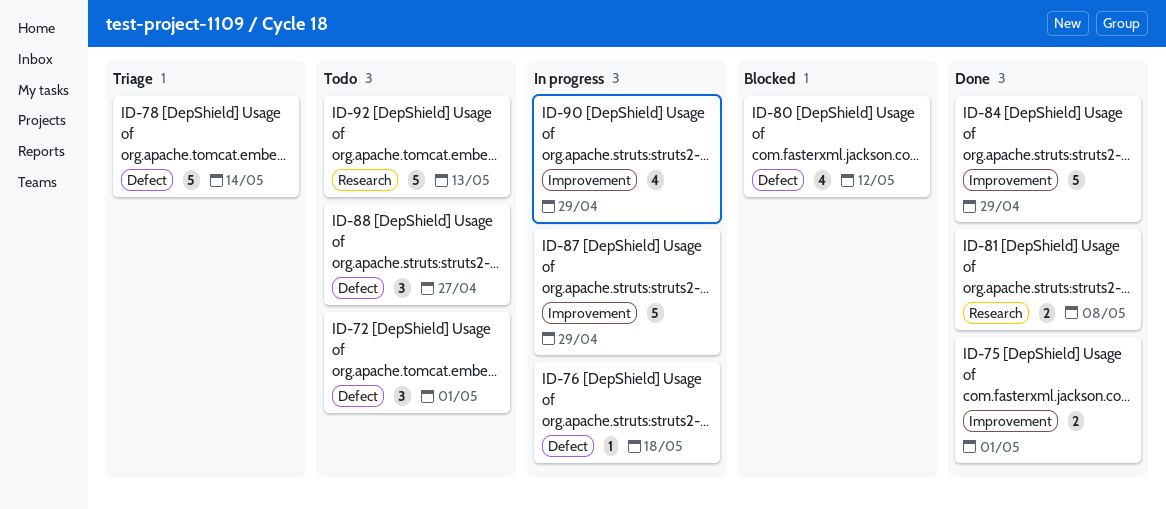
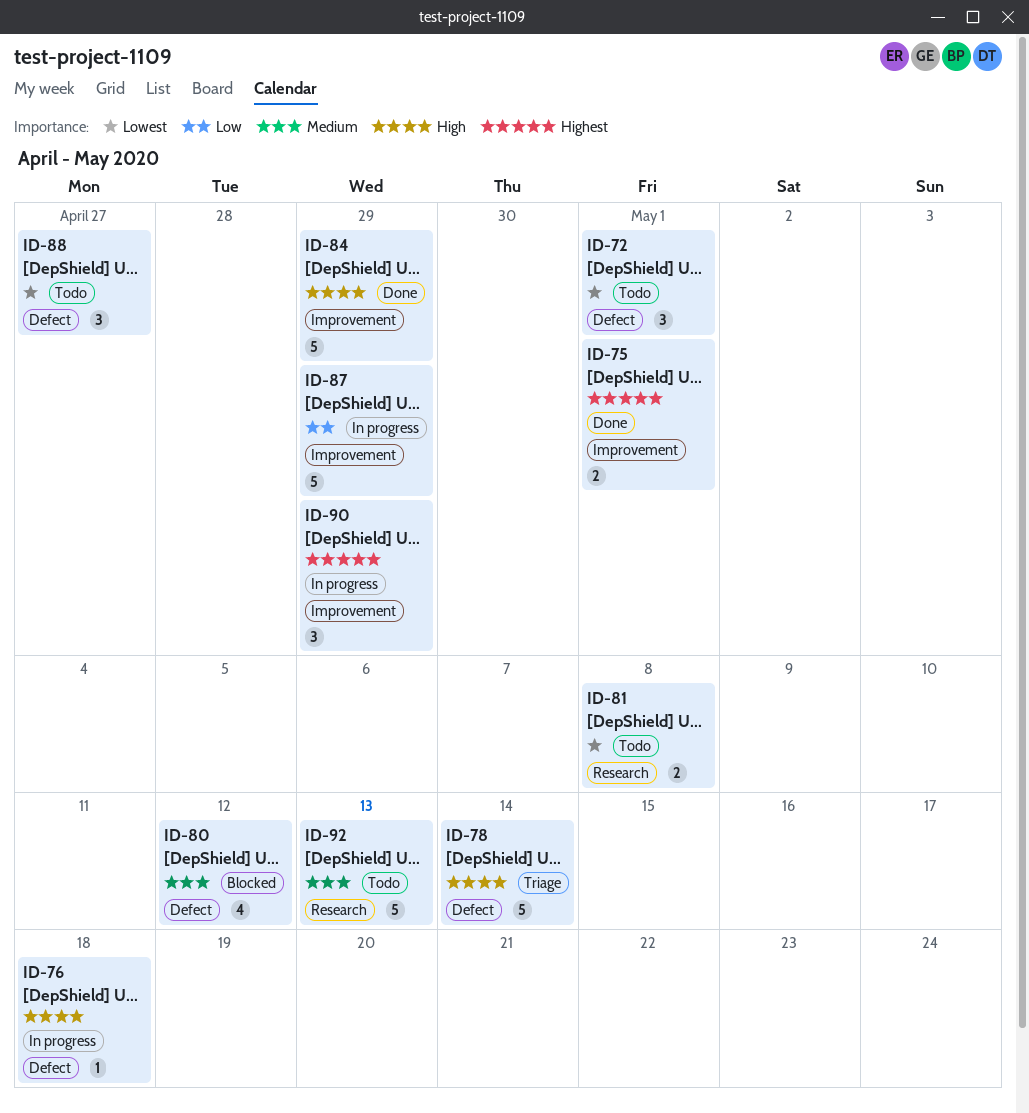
ID-81, status: Done -> Todo
ID-90, estimate: 4 -> 3

